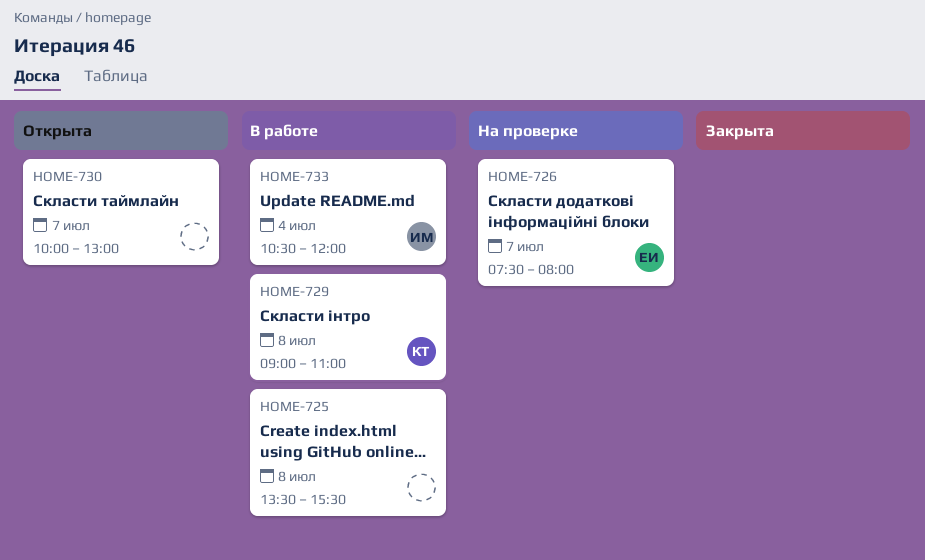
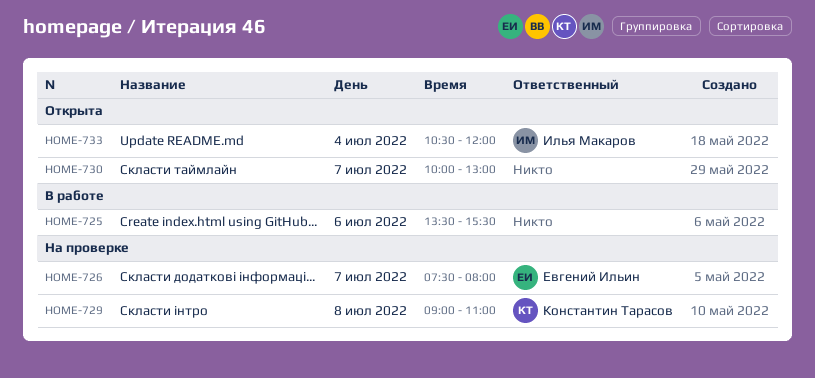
HOME-725, day: Jul 8 -> Jul 6
HOME-729, status: В работе -> На проверке
HOME-733, status: В работе -> Открыта

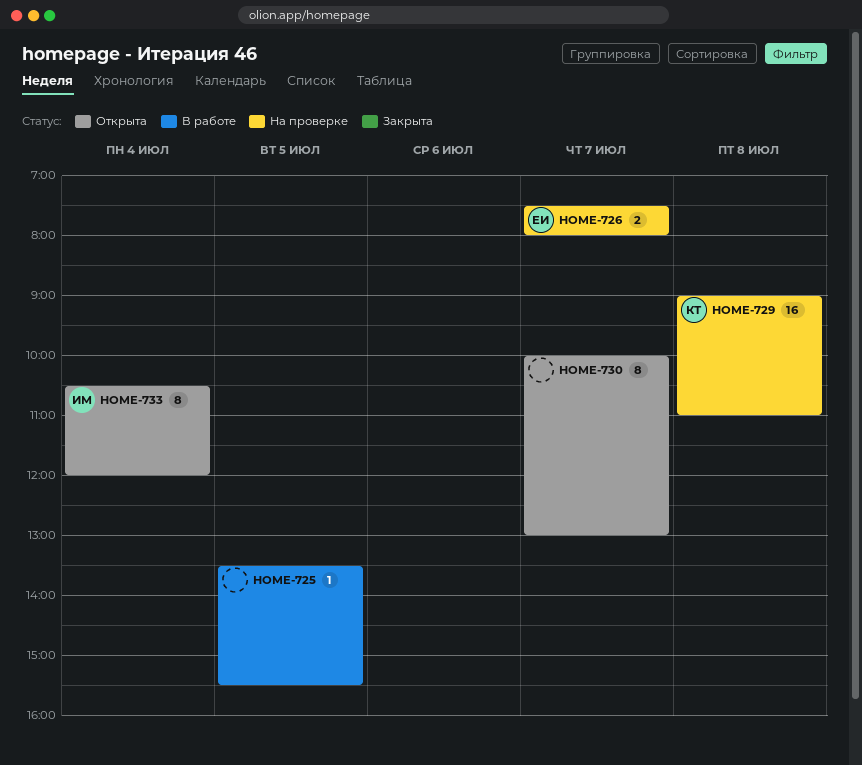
HOME-725, day: Jul 6 -> Jul 5

